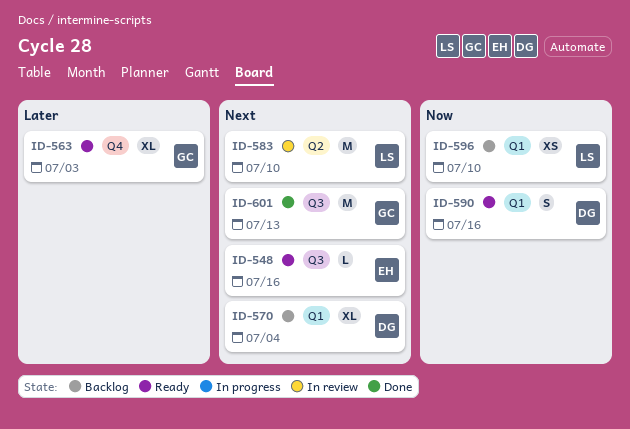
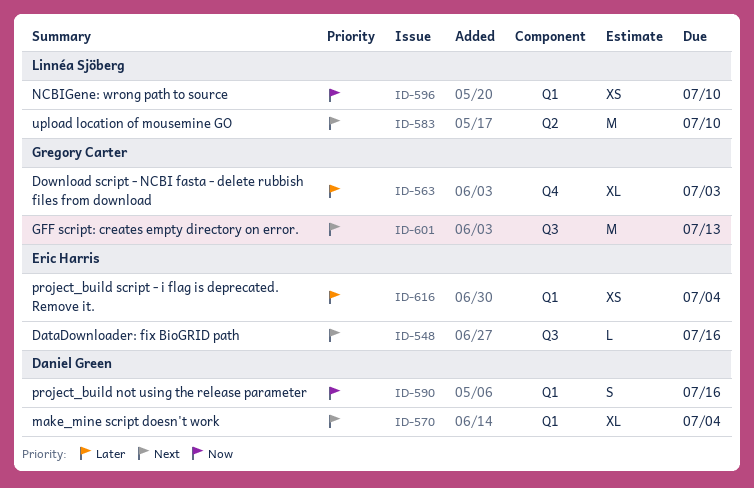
ID-616: none -> present

